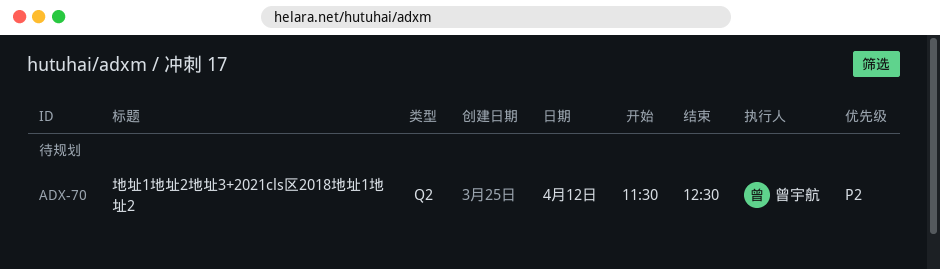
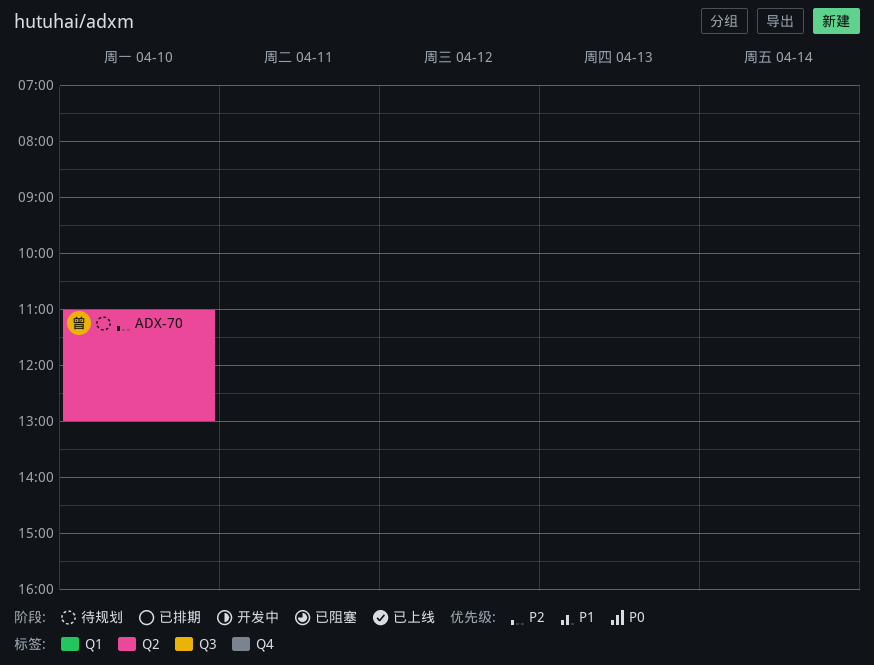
ADX-70, day: Apr 12 -> Apr 10
ADX-70, begins: 11:30 -> 11:00
ADX-70, ends: 12:30 -> 13:00

